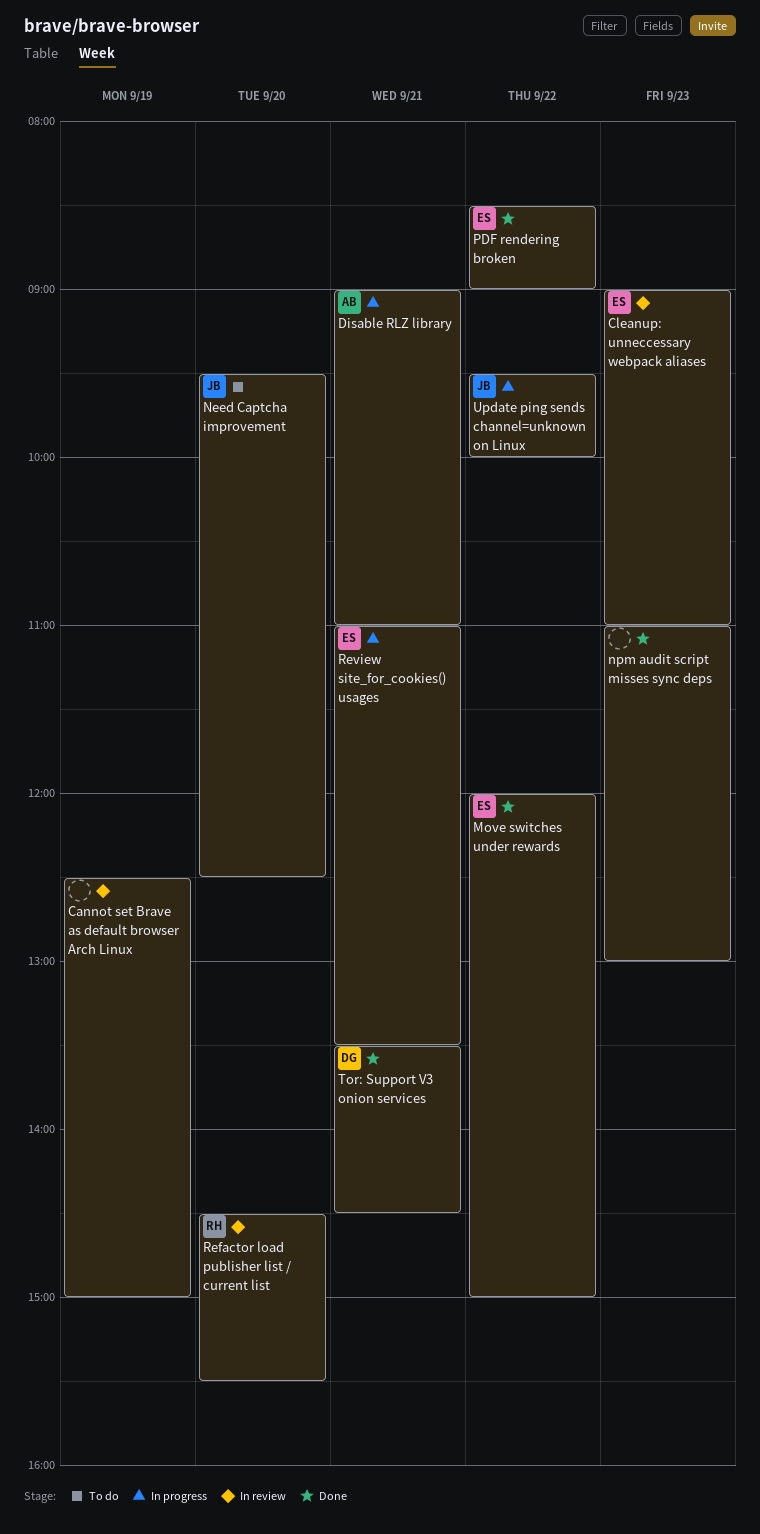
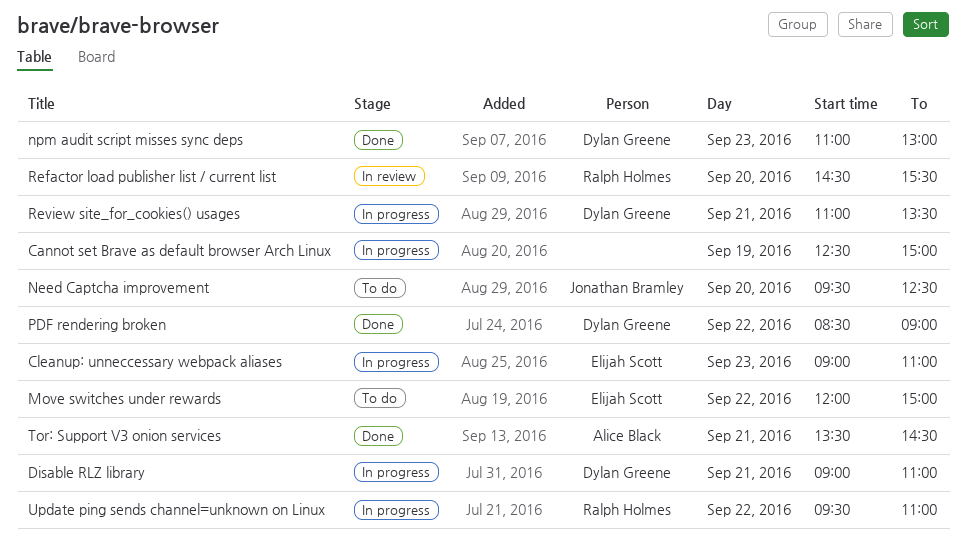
Cannot set Brave as default browser Arch Linux, status: In review -> In progress
Cleanup: unneccessary webpack aliases, status: In review -> In progress
Disable RLZ library, owner: Alice Black -> Dylan Greene
Move switches under rewards, status: Done -> To do
npm audit script misses sync deps, owner: none -> Dylan Greene
PDF rendering broken, owner: Elijah Scott -> Dylan Greene
Review site_for_cookies() usages, owner: Elijah Scott -> Dylan Greene
Tor: Support V3 onion services, owner: Dylan Greene -> Alice Black
Update ping sends channel=unknown on Linux, owner: Jonathan Bramley -> Ralph Holmes
Update ping sends channel=unknown on Linux, ends: 10:00 -> 11:00

